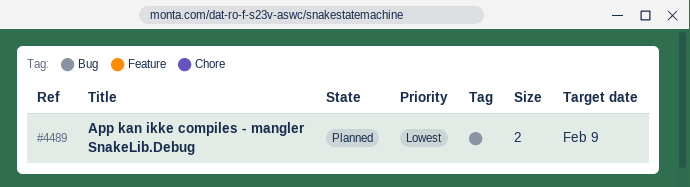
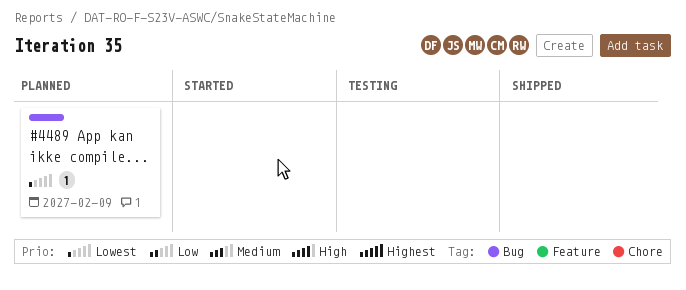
#4489, estimate: 2 -> 1

